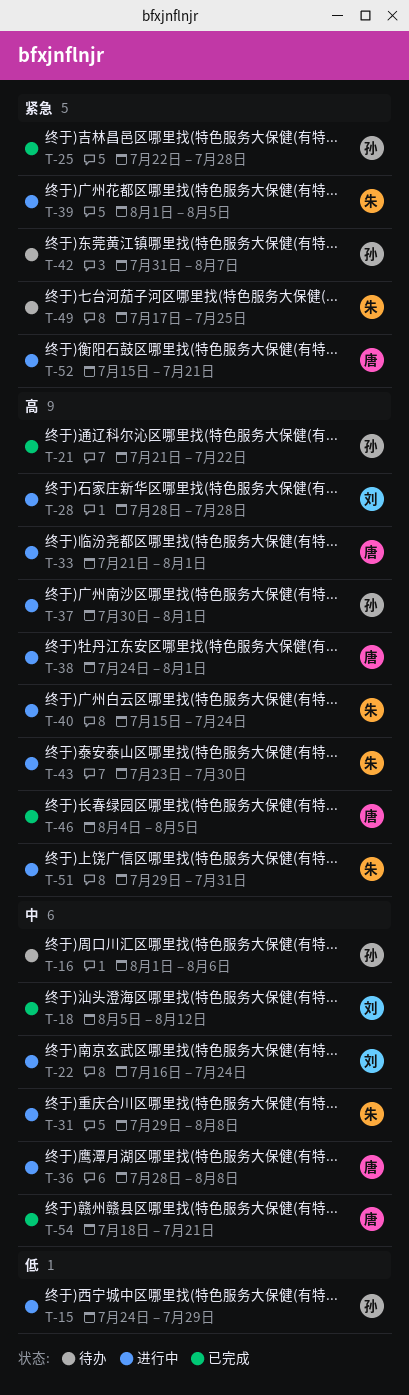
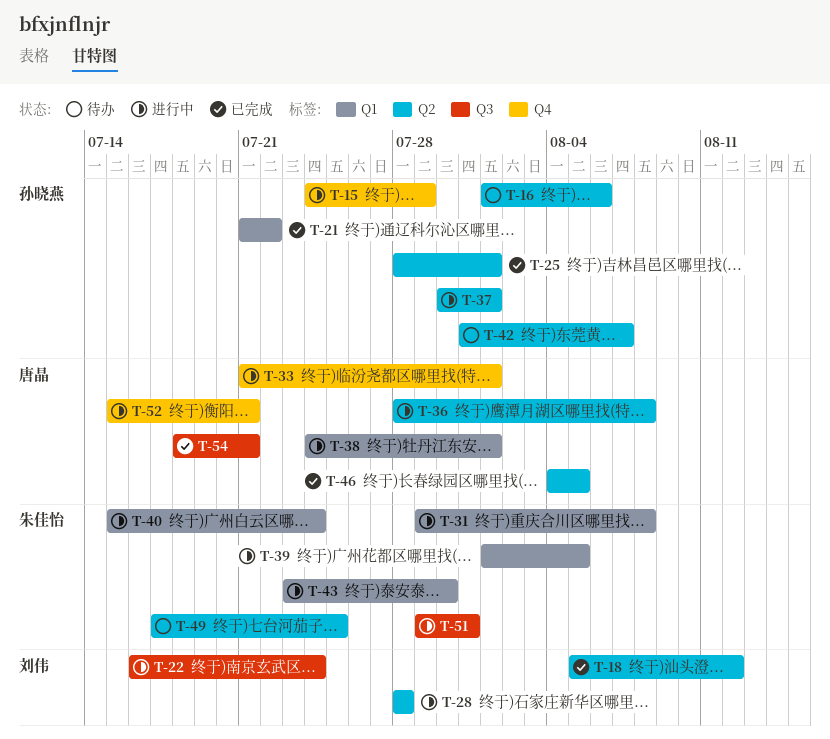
T-25, start: Jul 22 -> Jul 28
T-25, due: Jul 28 -> Aug 1

